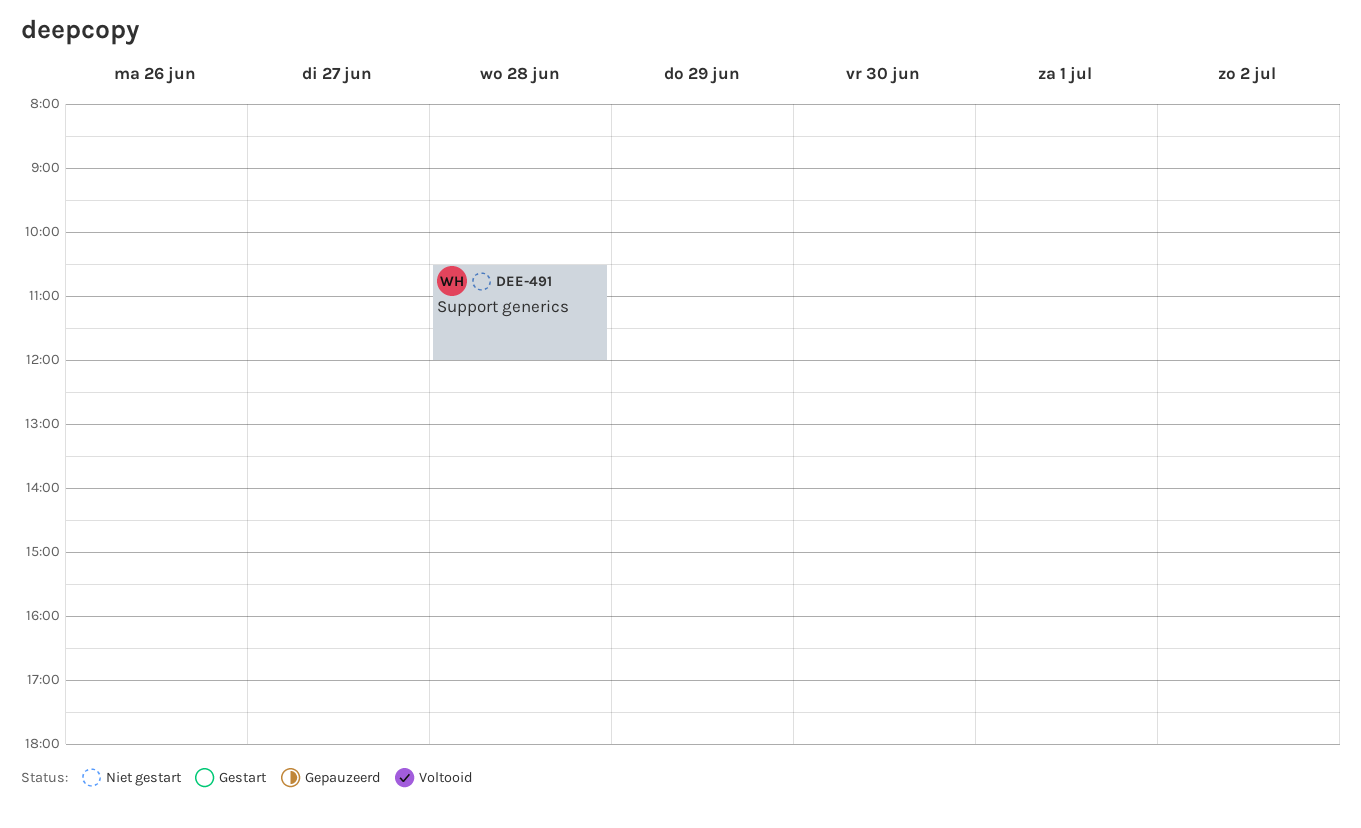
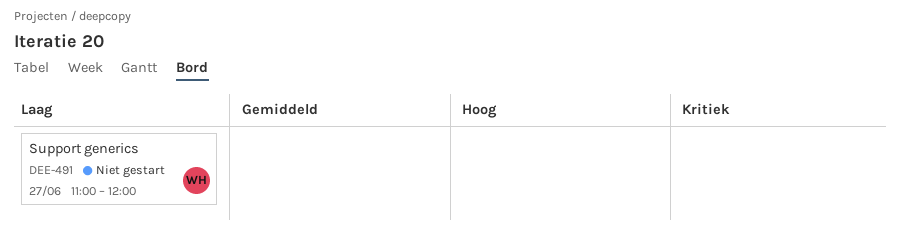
DEE-491, day: Jun 28 -> Jun 27
DEE-491, begins: 10:30 -> 11:00

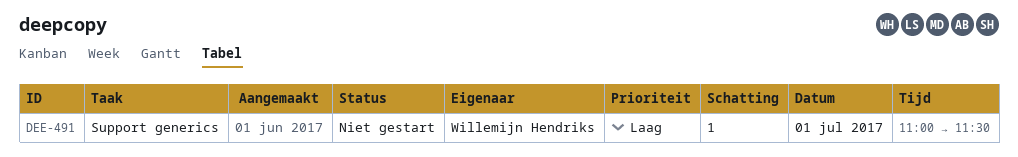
DEE-491, day: Jun 27 -> Jul 1
DEE-491, ends: 12:00 -> 11:30

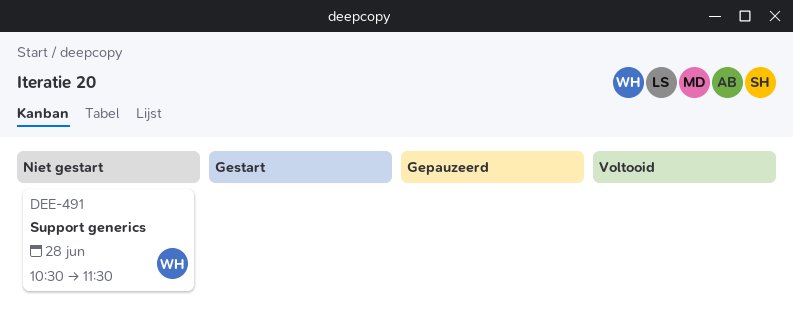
DEE-491, day: Jul 1 -> Jun 28
DEE-491, begins: 11:00 -> 10:30

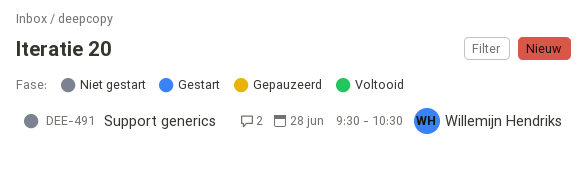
DEE-491, begins: 10:30 -> 09:30
DEE-491, ends: 11:30 -> 10:30

